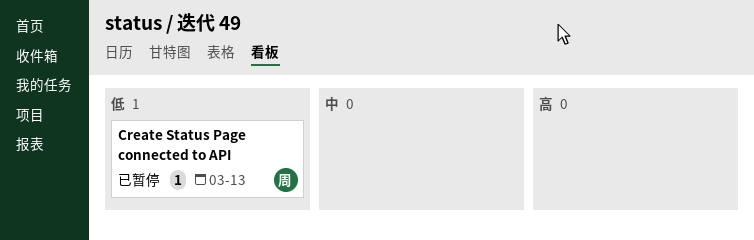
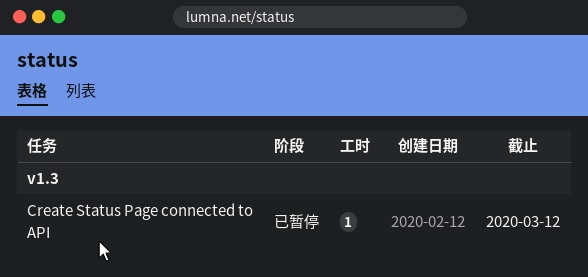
Create Status Page connected to API, due: Mar 13 -> Mar 12

